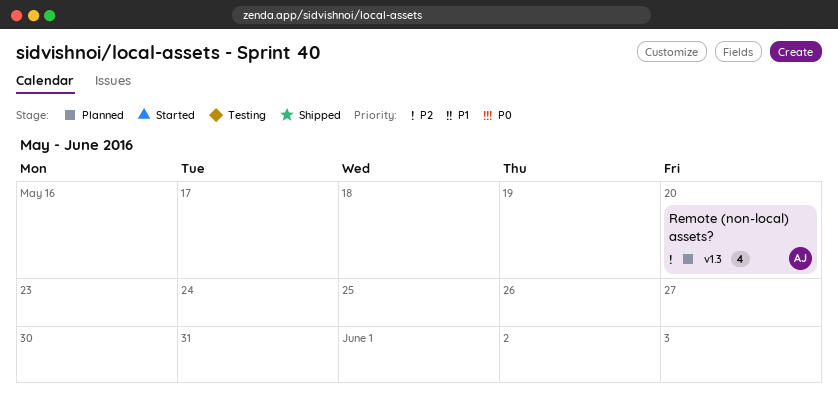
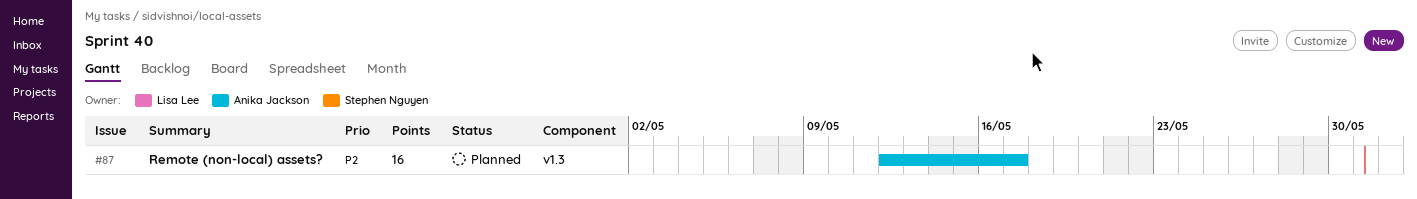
Remote (non-local) assets?, estimate: 4 -> 16
Remote (non-local) assets?, due: May 20 -> May 17

